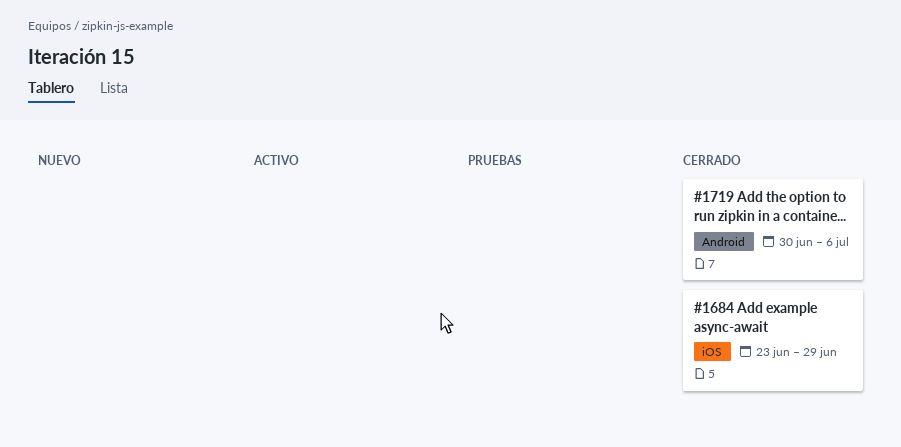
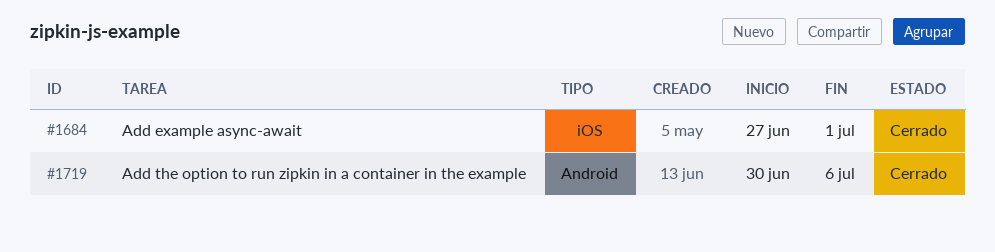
#1684, start: Jun 23 -> Jun 27
#1684, due: Jun 29 -> Jul 1

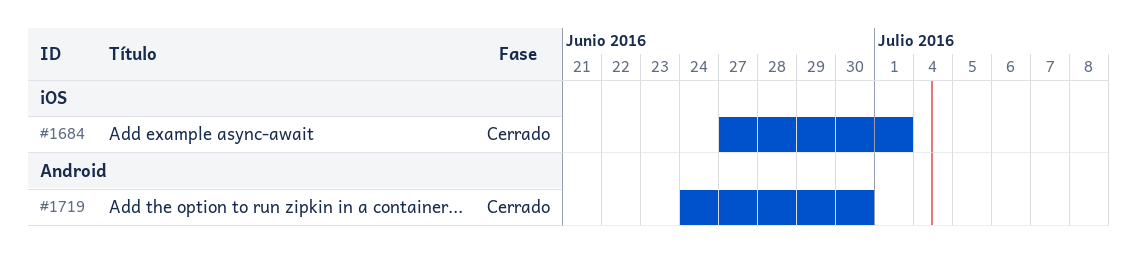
#1719, start: Jun 30 -> Jun 24
#1719, due: Jul 6 -> Jun 30

